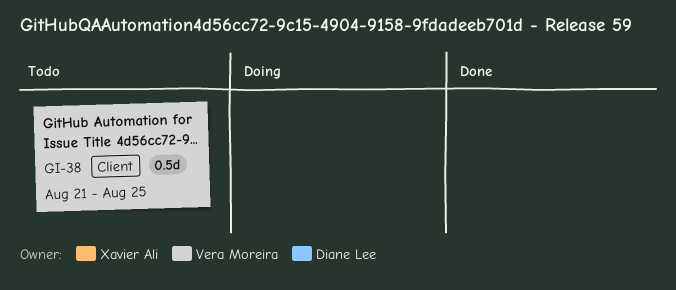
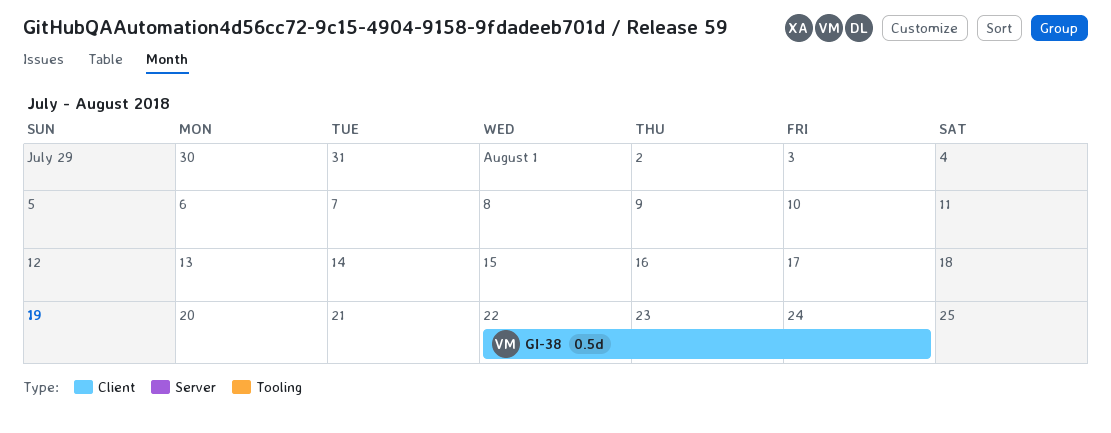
GI-38, start: Aug 21 -> Aug 22
GI-38, due: Aug 25 -> Aug 24

